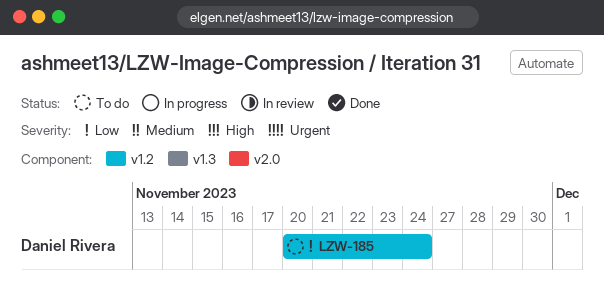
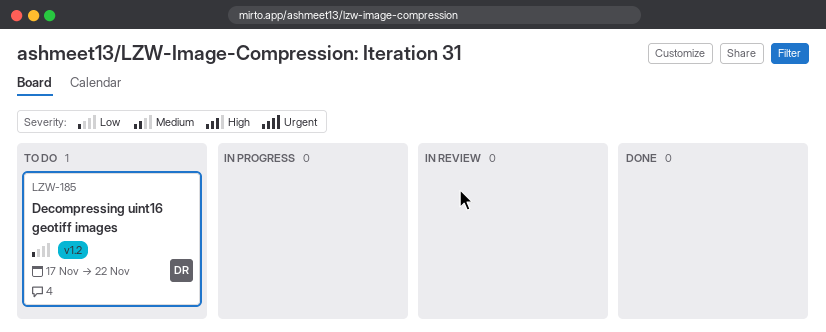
LZW-185, start: Nov 20 -> Nov 17
LZW-185, due: Nov 24 -> Nov 22

